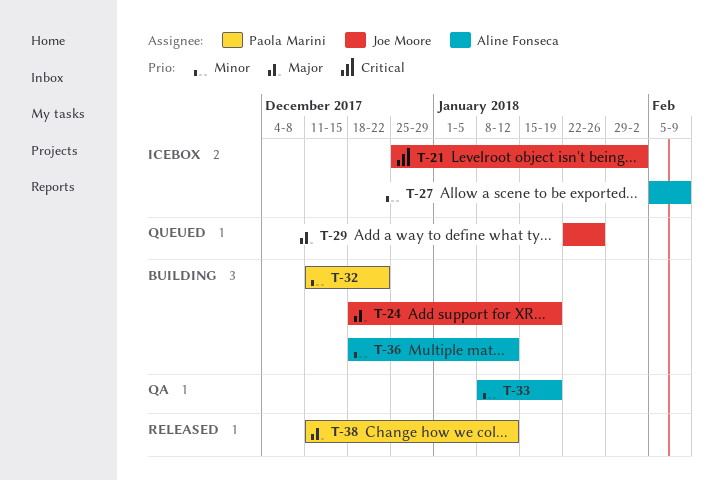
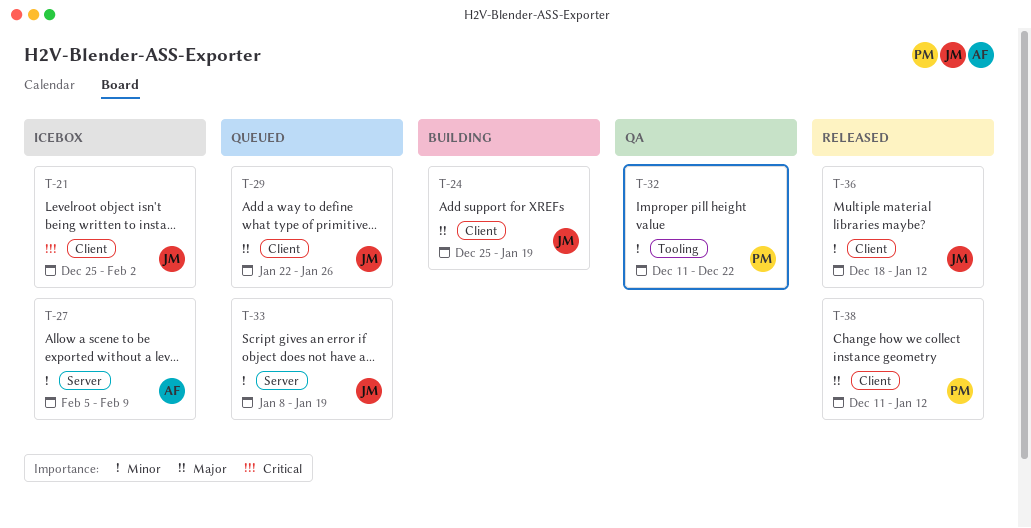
T-24, start: Dec 18 -> Dec 25
T-32, status: Building -> QA
T-33, status: QA -> Queued
T-33, owner: Aline Fonseca -> Joe Moore
T-36, status: Building -> Released
T-36, owner: Aline Fonseca -> Joe Moore

